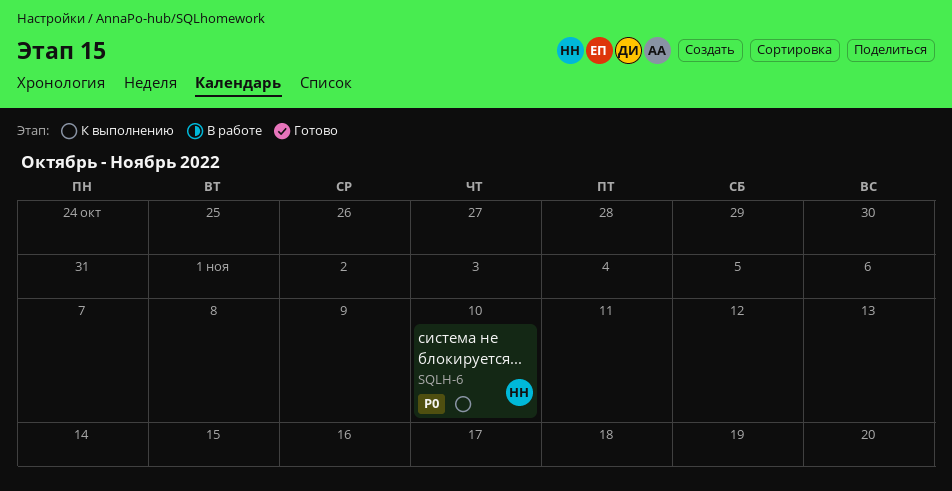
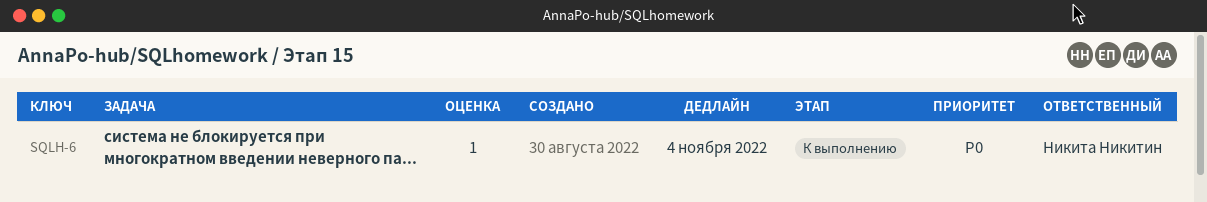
SQLH-6, due: Nov 10 -> Nov 4

